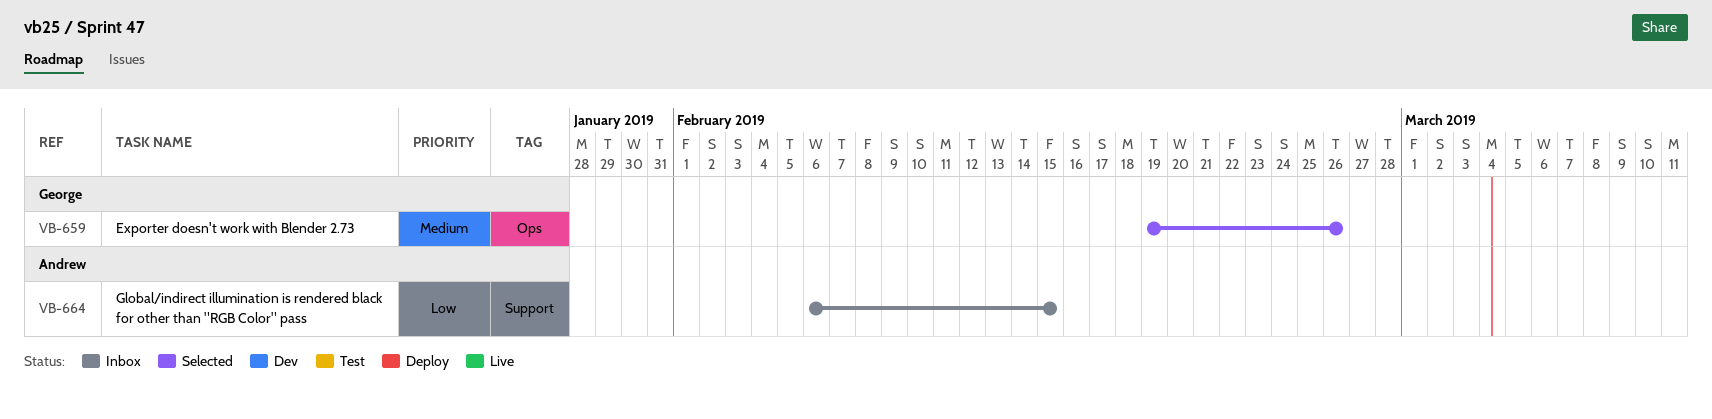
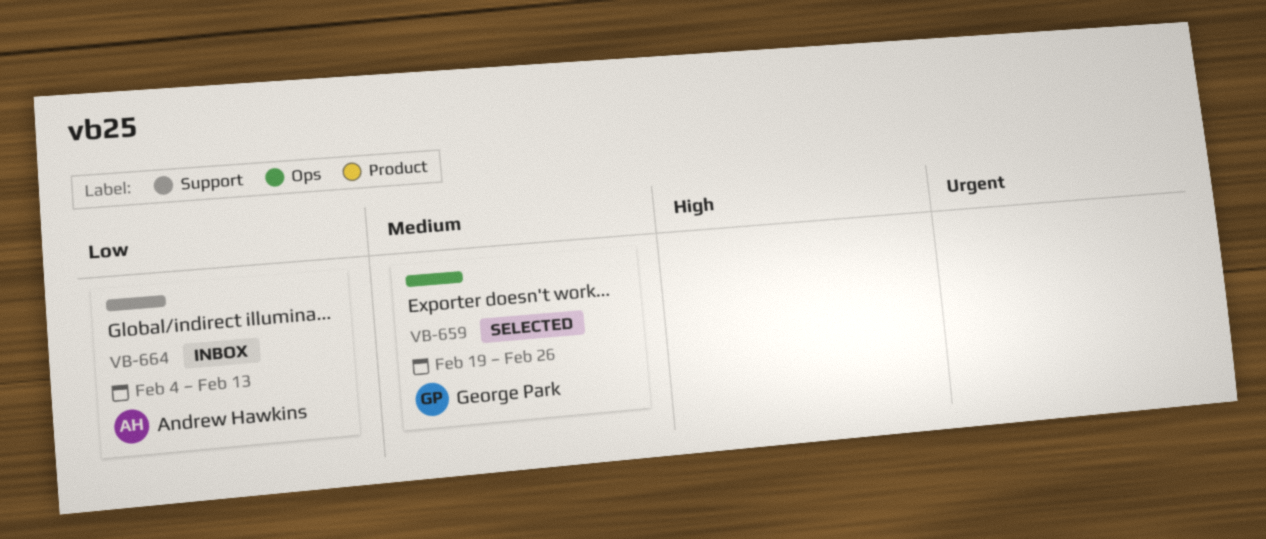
VB-664, start: Feb 6 -> Feb 4
VB-664, due: Feb 15 -> Feb 13

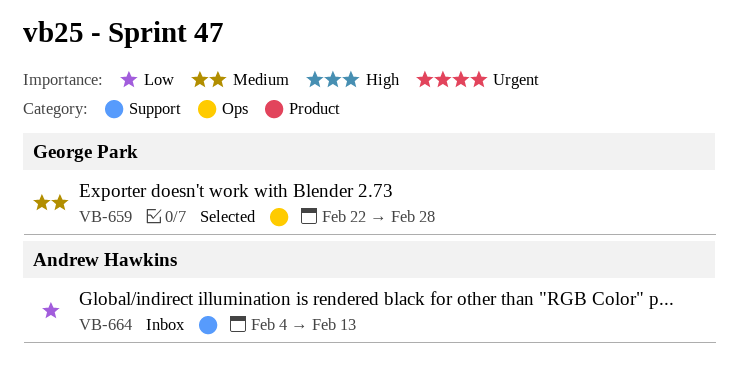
VB-659, start: Feb 19 -> Feb 22
VB-659, due: Feb 26 -> Feb 28

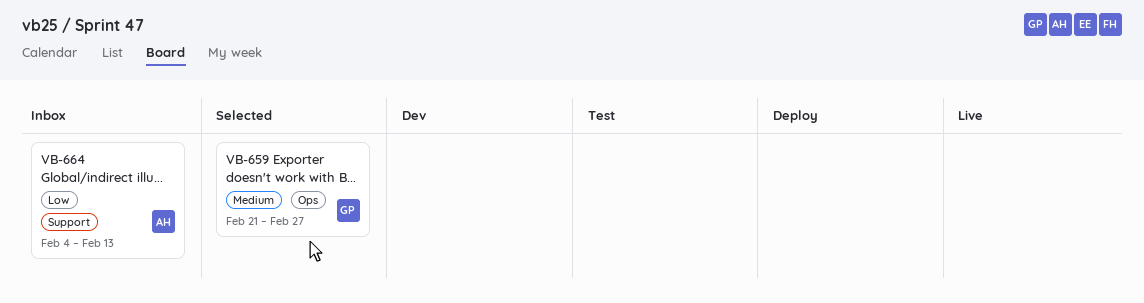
VB-659, start: Feb 22 -> Feb 21
VB-659, due: Feb 28 -> Feb 27

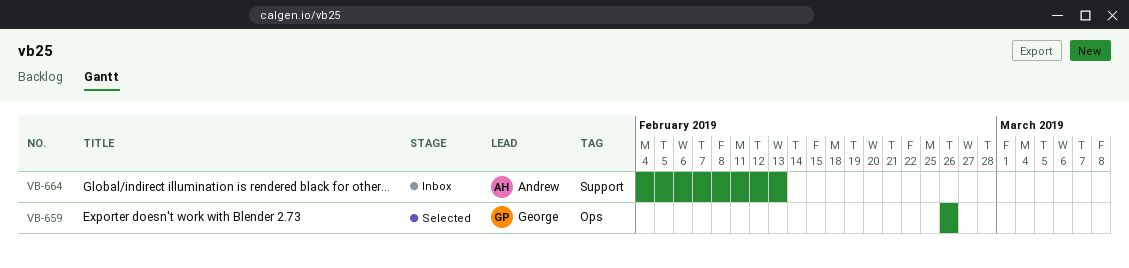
VB-659, start: Feb 21 -> Feb 26
VB-659, due: Feb 27 -> Feb 26

